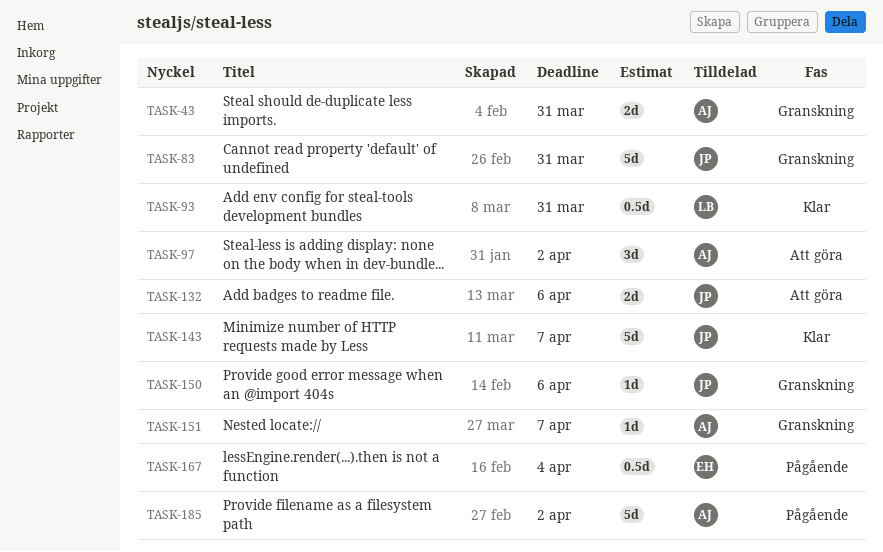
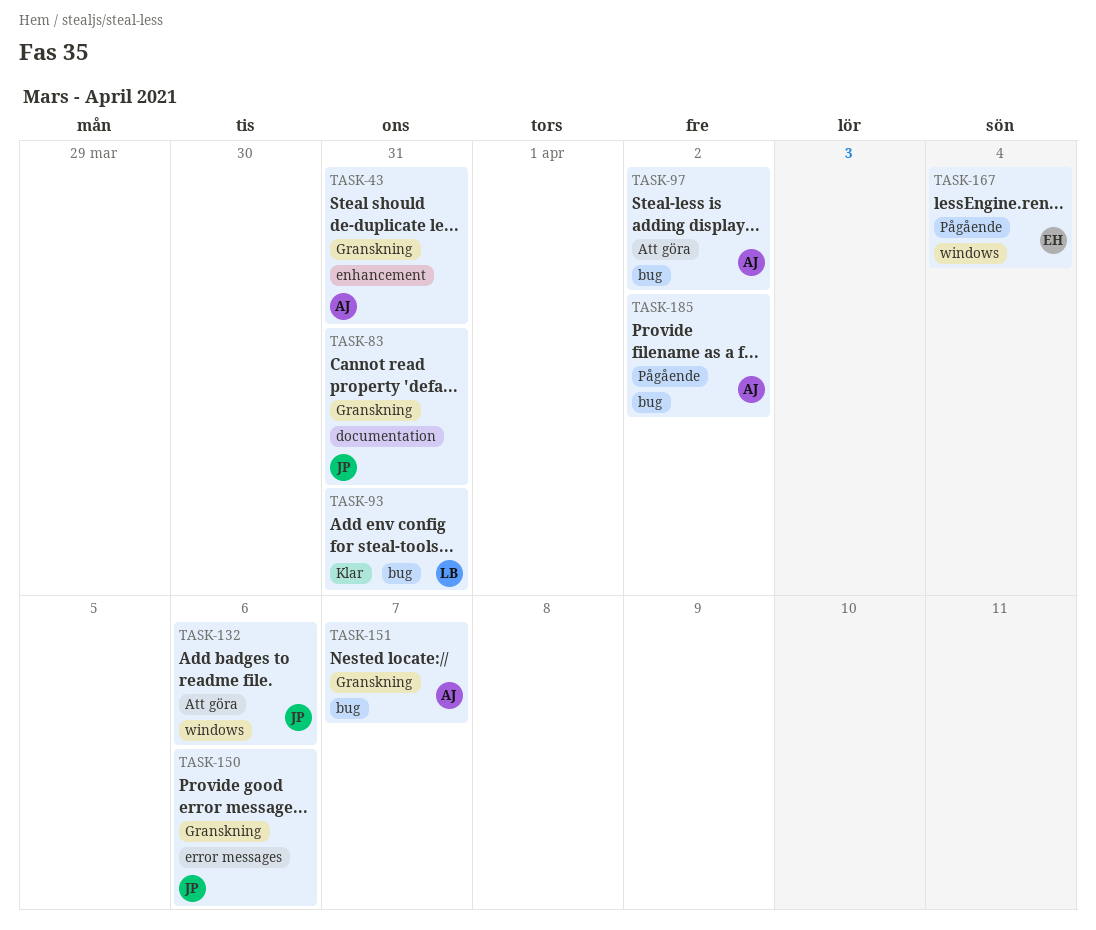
TASK-143: present -> none

